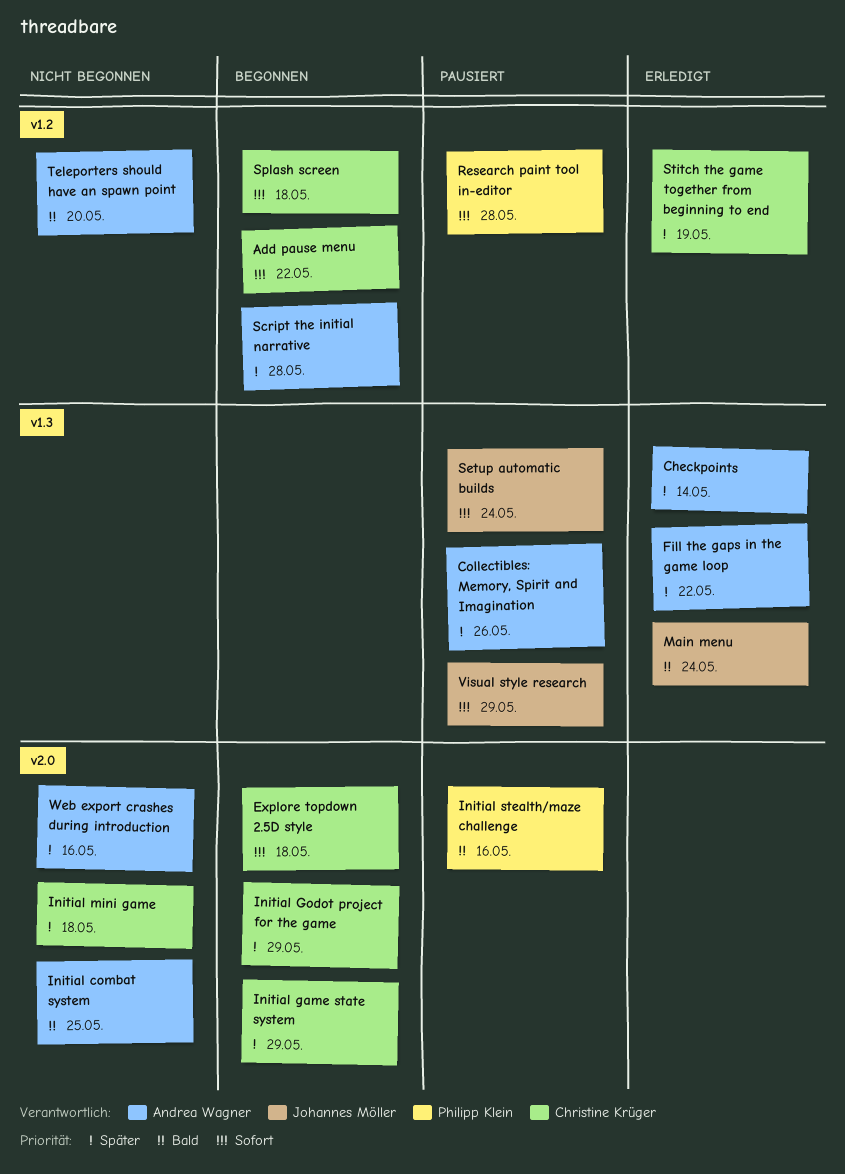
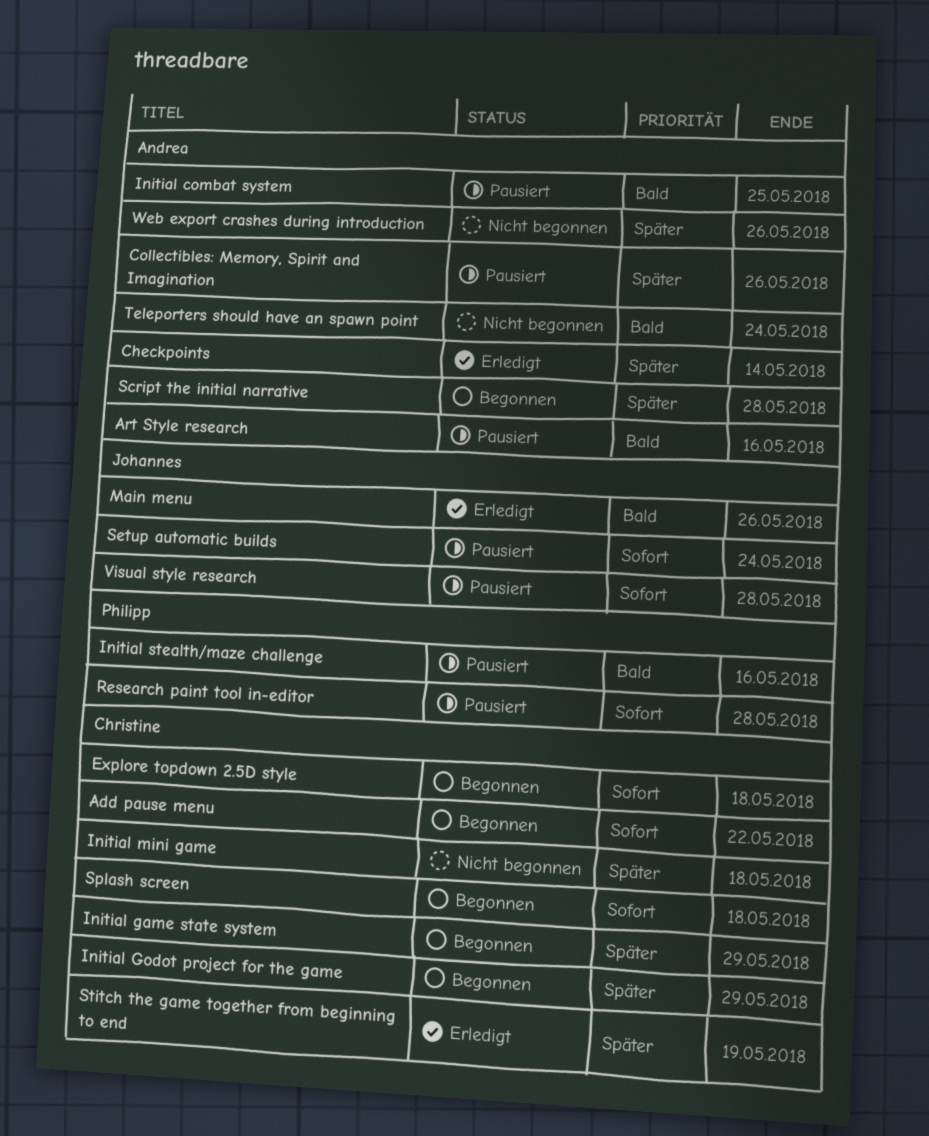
Art Style research: none -> present
Fill the gaps in the game loop: present -> none
Initial combat system, status: Nicht begonnen -> Pausiert
Main menu, due: May 24 -> May 26
Teleporters should have an spawn point, due: May 20 -> May 24
Visual style research, due: May 29 -> May 28
Web export crashes during introduction, due: May 16 -> May 26

